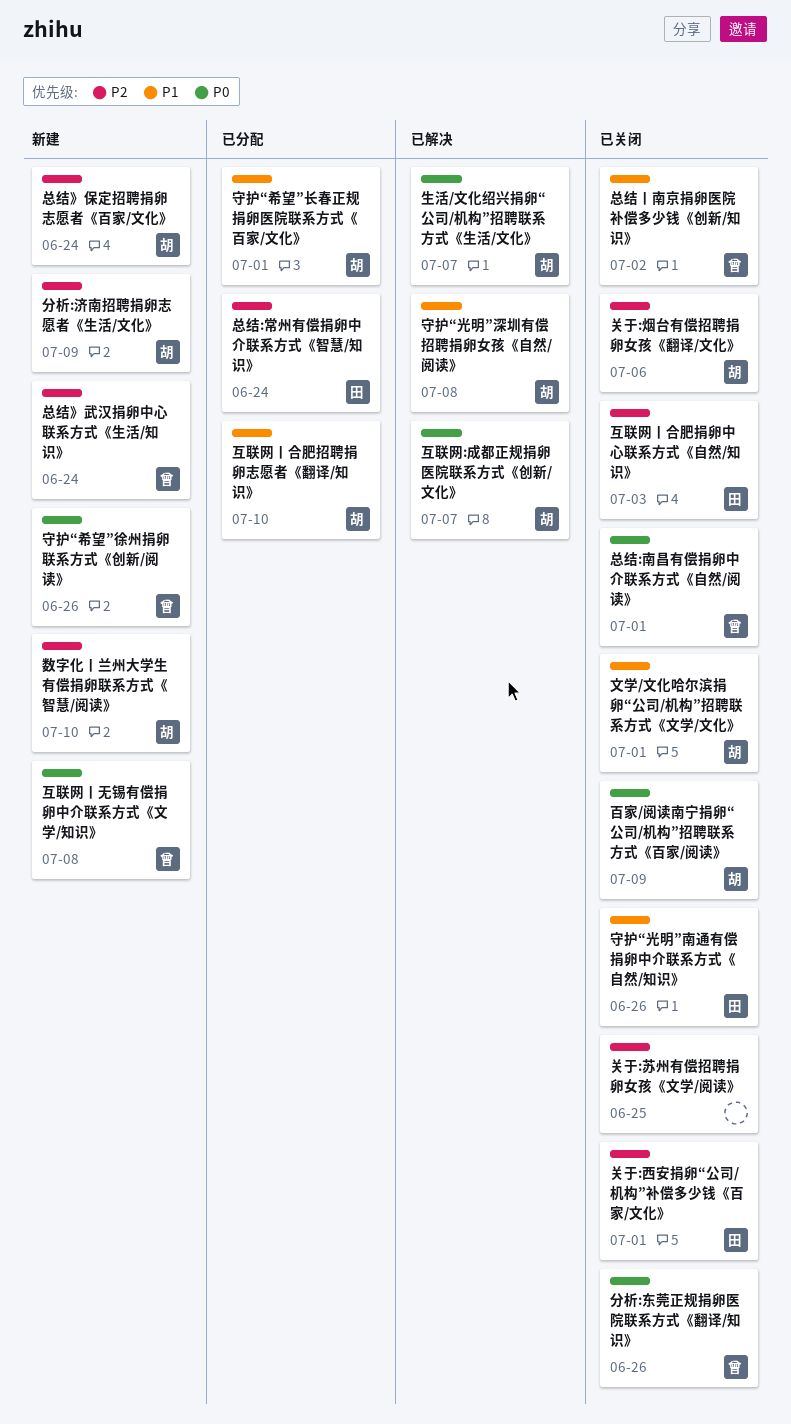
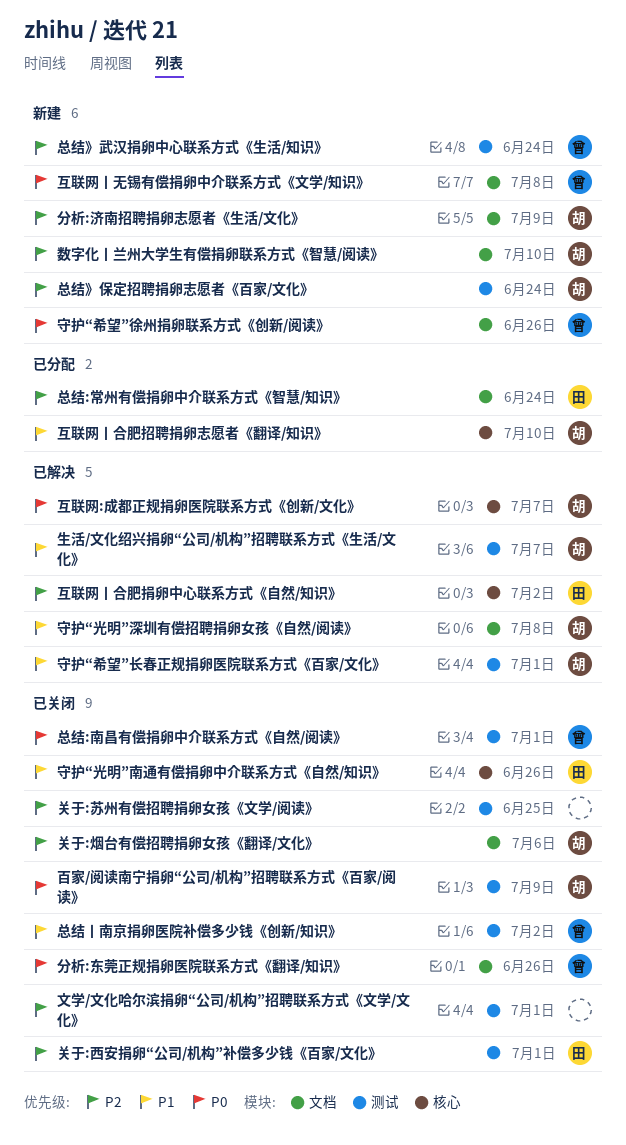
互联网丨合肥捐卵中心联系方式《自然/知识》, status: 已关闭 -> 已解决
互联网丨合肥捐卵中心联系方式《自然/知识》, due: Jul 3 -> Jul 2
守护“希望”长春正规捐卵医院联系方式《百家/文化》, status: 已分配 -> 已解决
文学/文化哈尔滨捐卵“公司/机构”招聘联系方式《文学/文化》, owner: 胡 -> none
文学/文化哈尔滨捐卵“公司/机构”招聘联系方式《文学/文化》, priority: P1 -> P2
生活/文化绍兴捐卵“公司/机构”招聘联系方式《生活/文化》, priority: P0 -> P1

